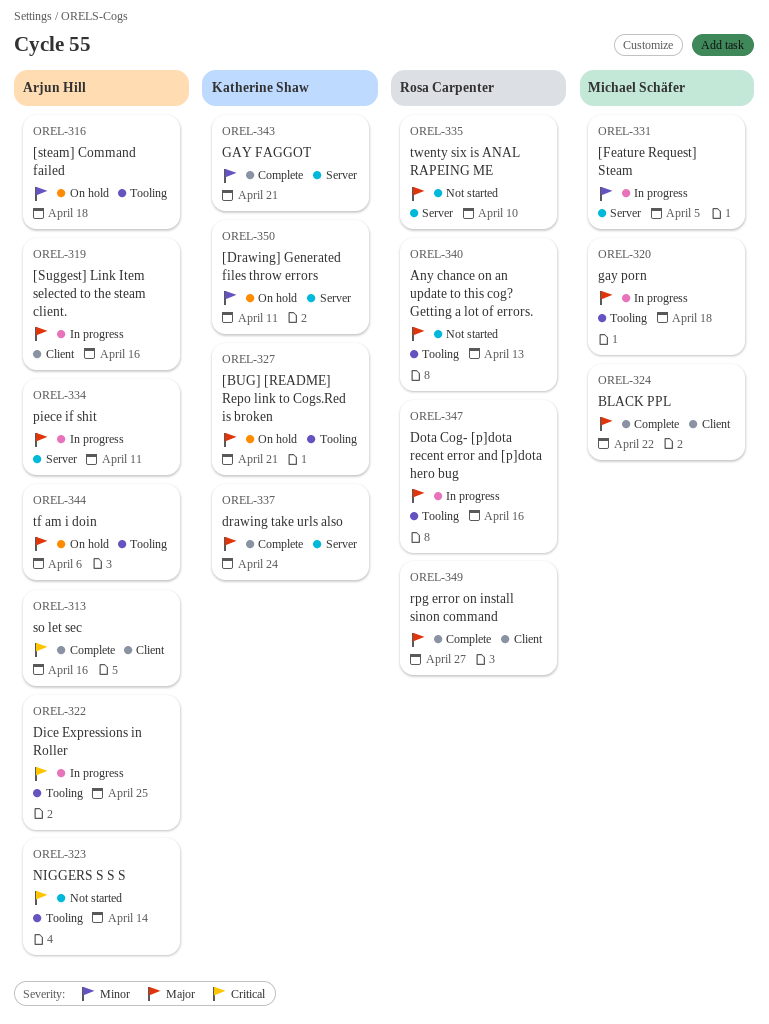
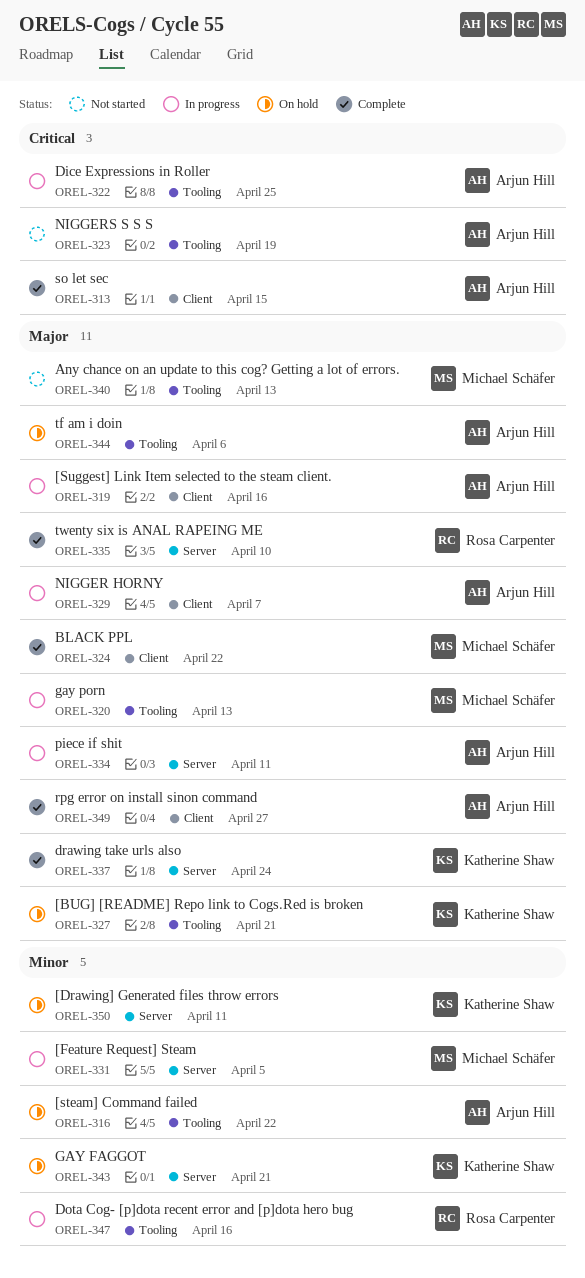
OREL-313, due: Apr 16 -> Apr 15
OREL-316, due: Apr 18 -> Apr 22
OREL-320, due: Apr 18 -> Apr 13
OREL-323, due: Apr 14 -> Apr 19
OREL-329: none -> present
OREL-335, status: Not started -> Complete
OREL-340, owner: Rosa Carpenter -> Michael Schäfer
OREL-343, status: Complete -> On hold
OREL-347, priority: Major -> Minor
OREL-349, owner: Rosa Carpenter -> Arjun Hill

